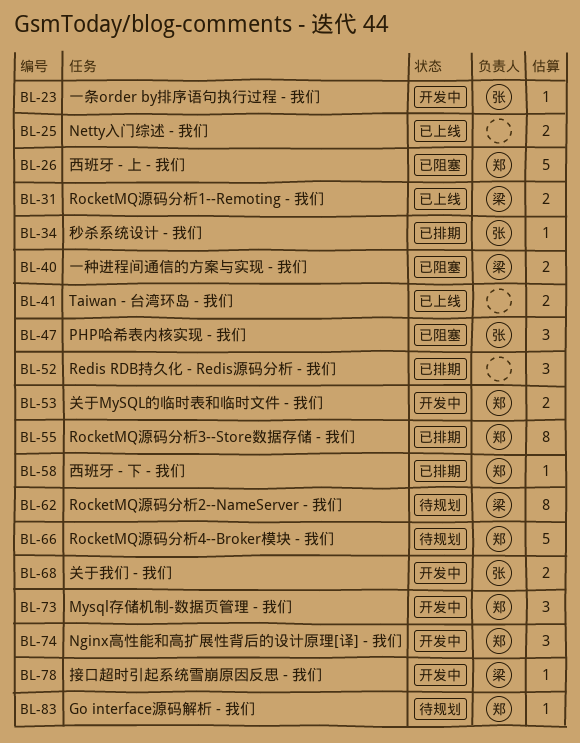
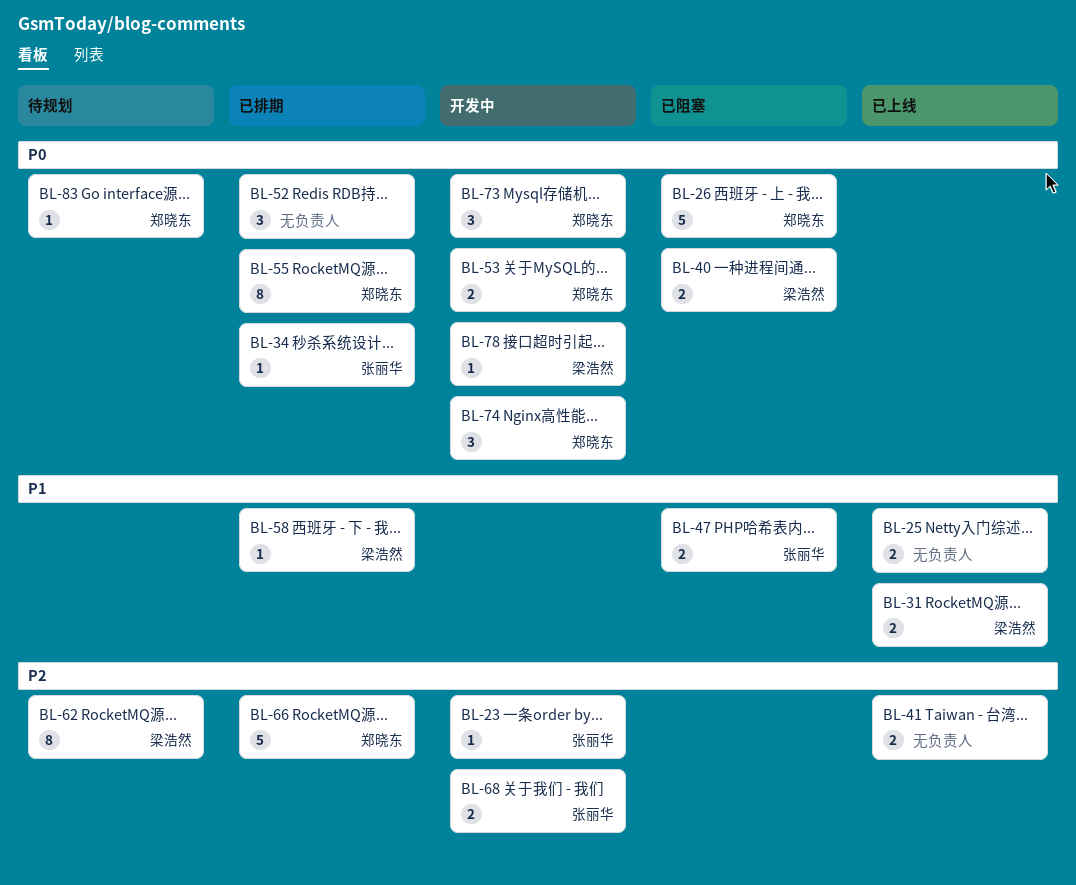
BL-47, estimate: 3 -> 2
BL-58, owner: 郑晓东 -> 梁浩然
BL-66, status: 待规划 -> 已排期

